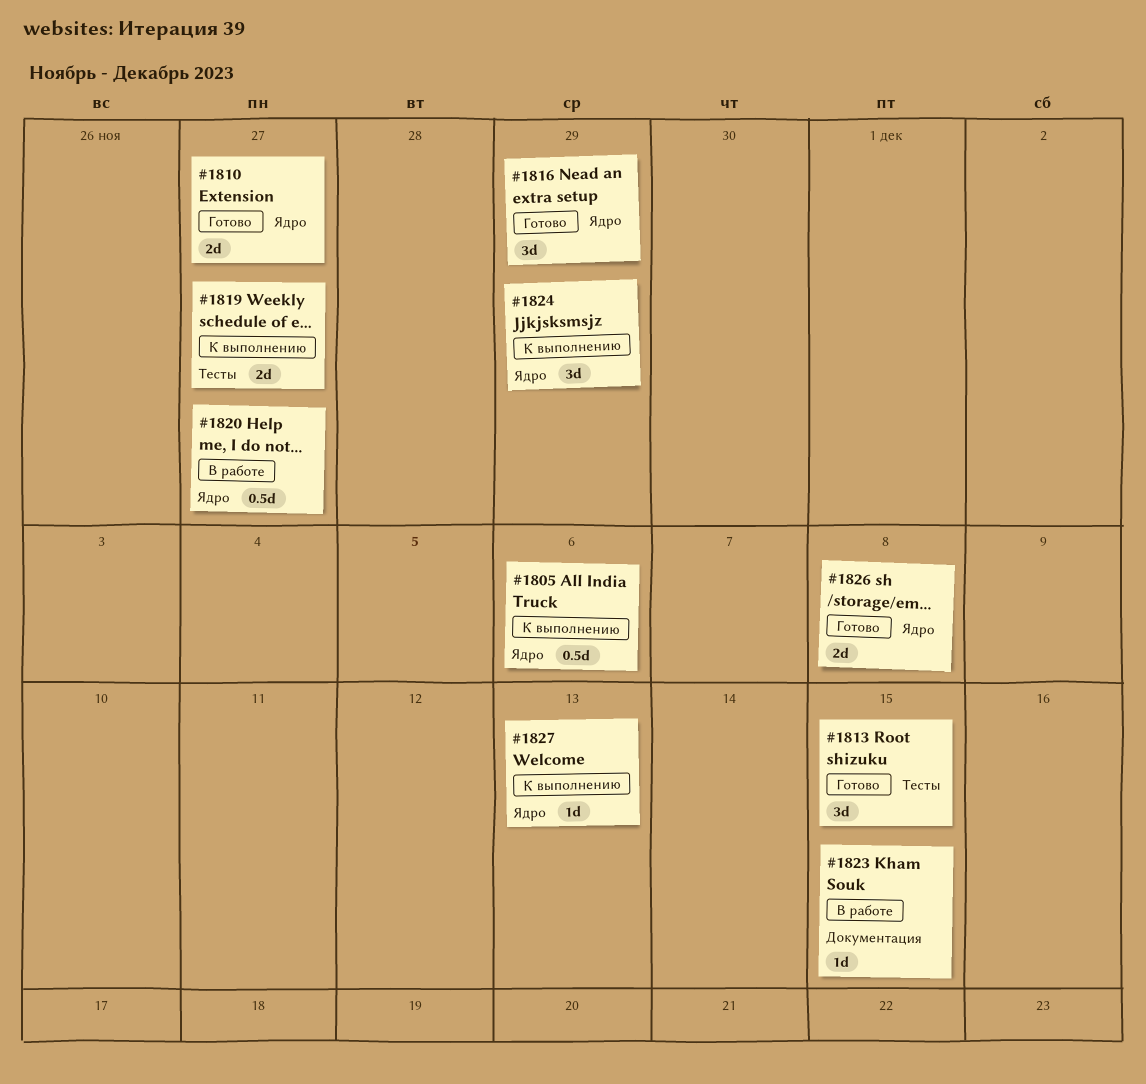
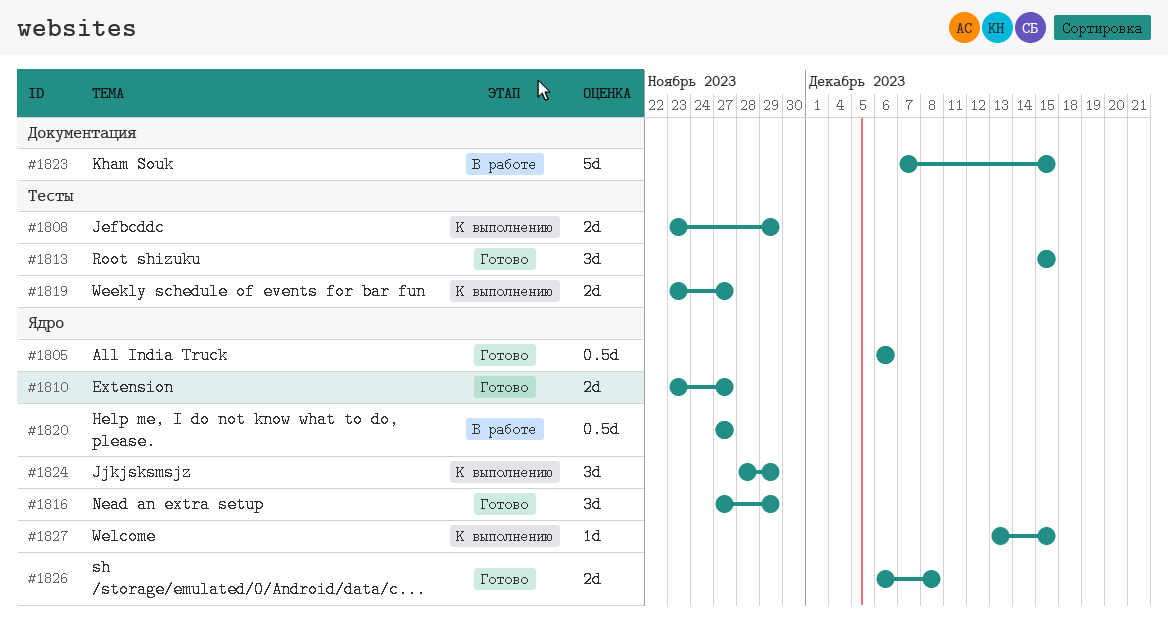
#1805, status: К выполнению -> Готово
#1808: none -> present
#1823, estimate: 1d -> 5d
#1827, due: Dec 13 -> Dec 15

